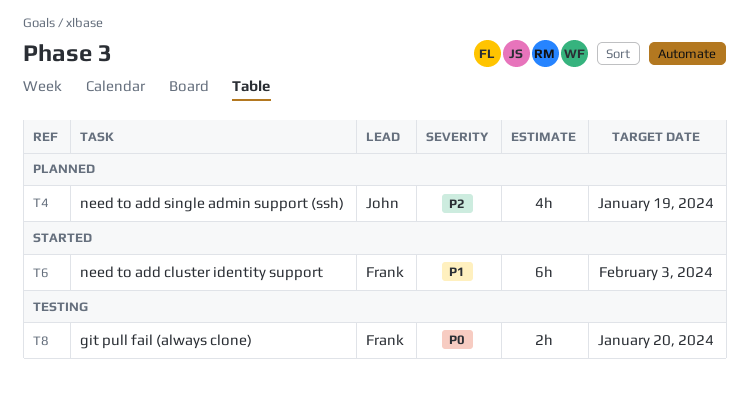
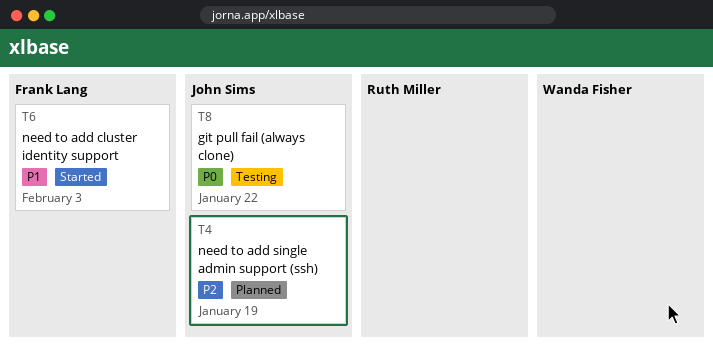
T8, owner: Frank Lang -> John Sims
T8, due: Jan 20 -> Jan 22

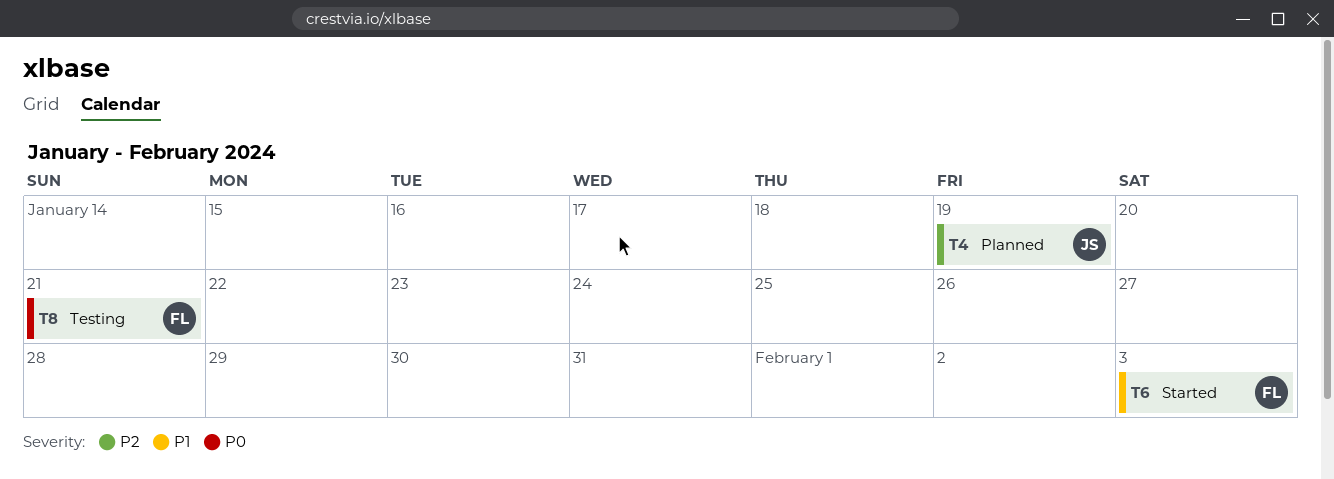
T8, owner: John Sims -> Frank Lang
T8, due: Jan 22 -> Jan 21

